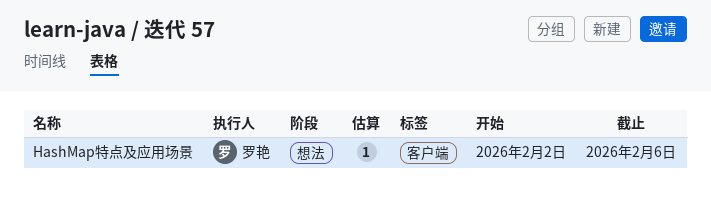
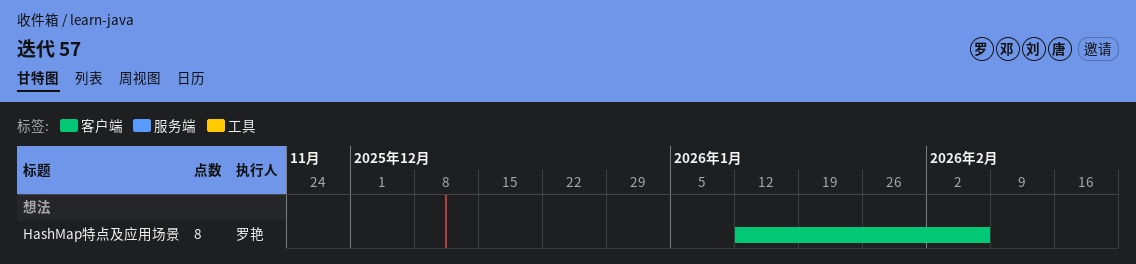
HashMap特点及应用场景, estimate: 1 -> 8
HashMap特点及应用场景, start: Feb 2 -> Jan 12

